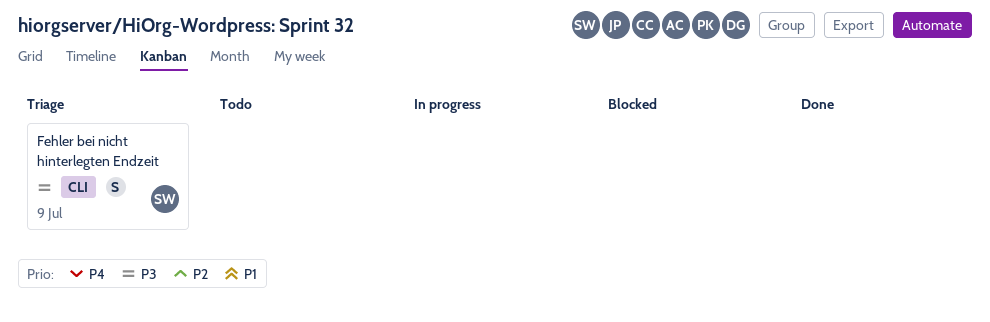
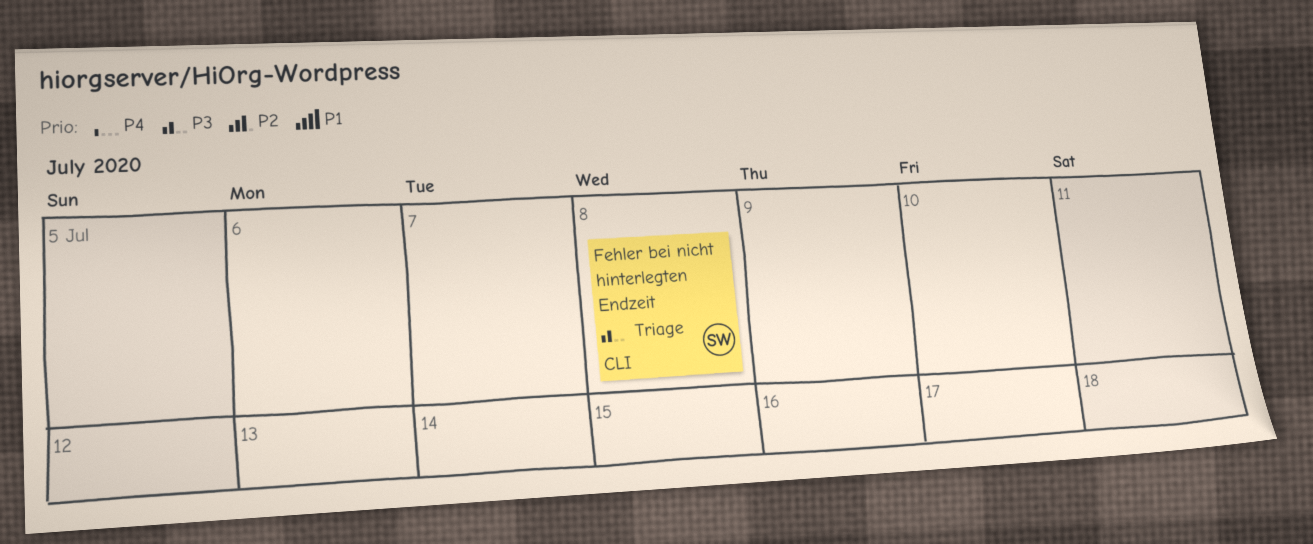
Fehler bei nicht hinterlegten Endzeit, due: Jul 9 -> Jul 8

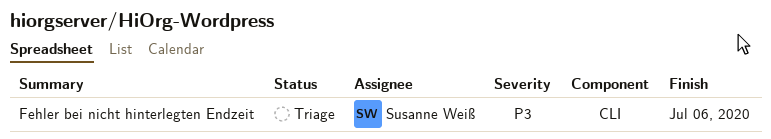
Fehler bei nicht hinterlegten Endzeit, due: Jul 8 -> Jul 6

